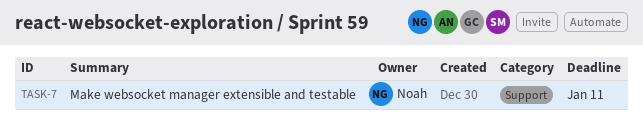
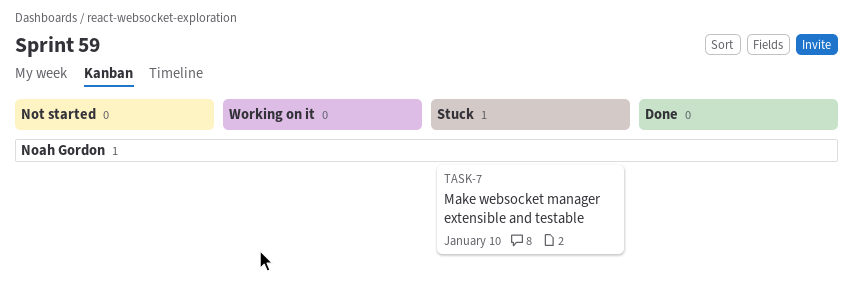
TASK-7, due: Jan 11 -> Jan 10

